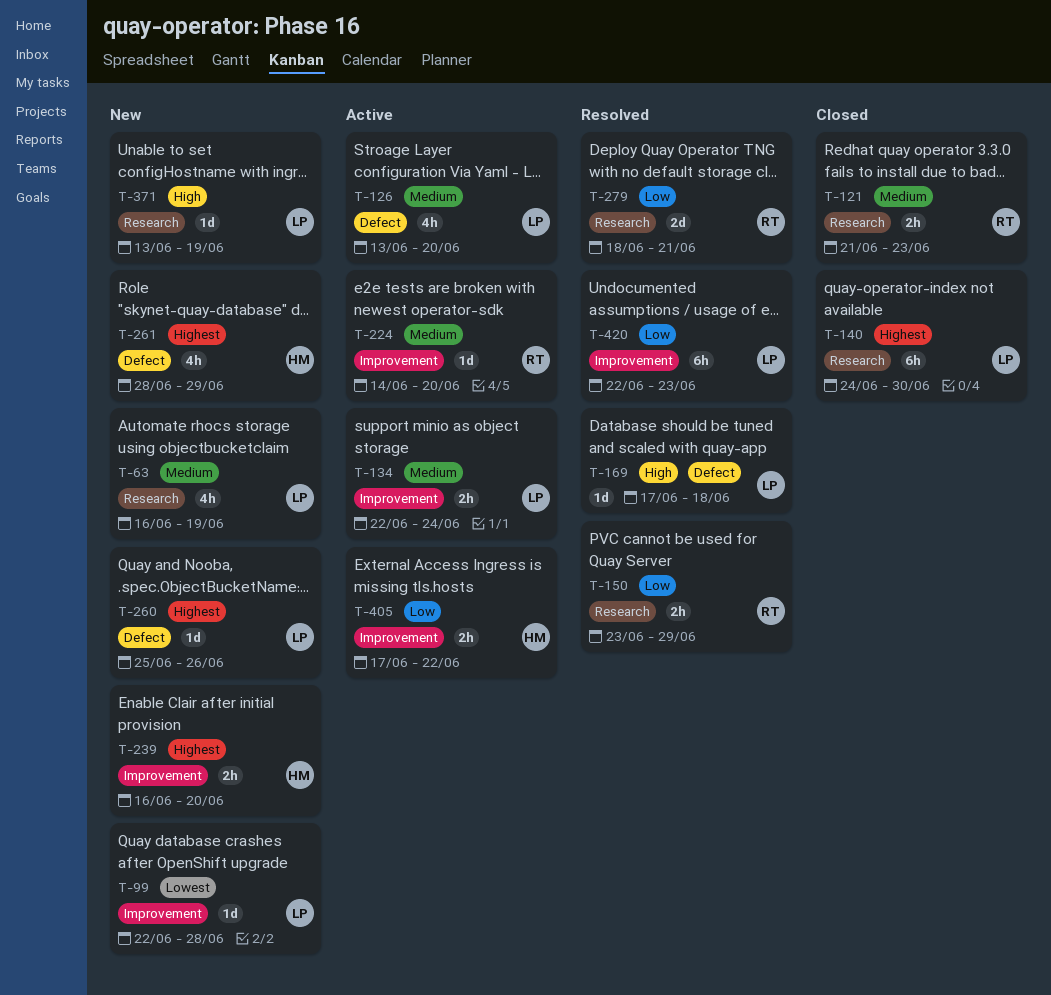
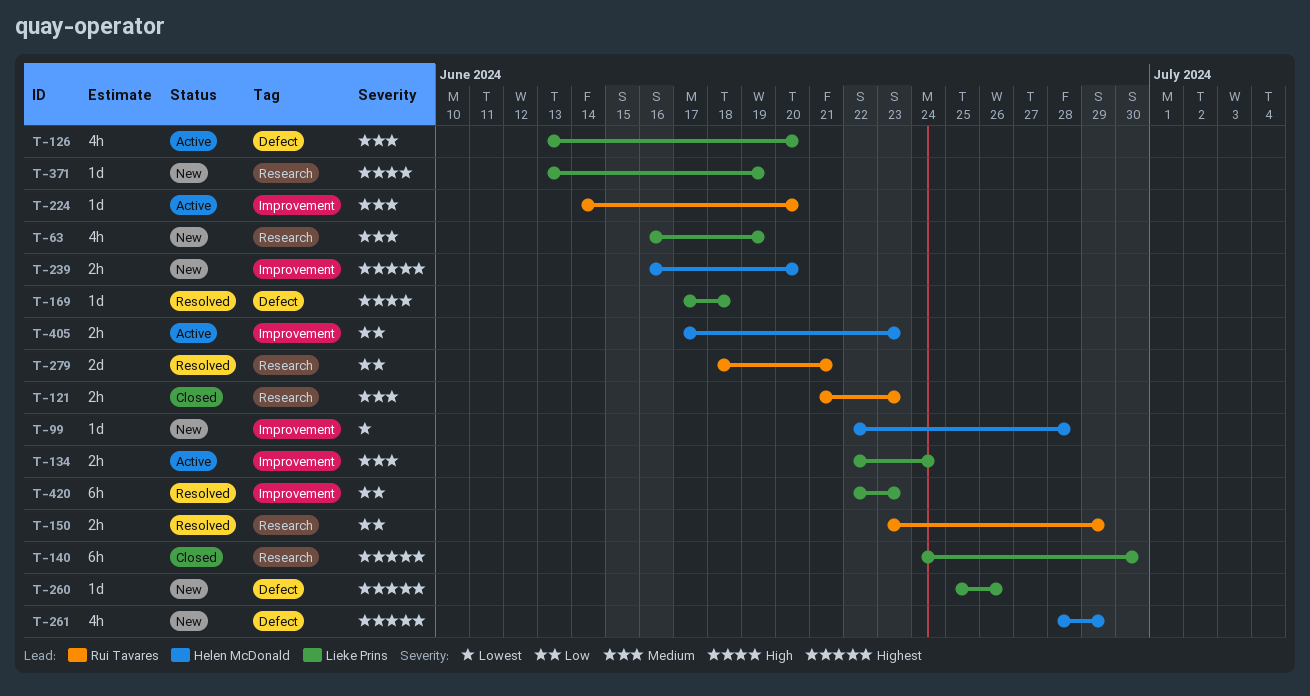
T-99, owner: Lieke Prins -> Helen McDonald
T-405, due: Jun 22 -> Jun 23

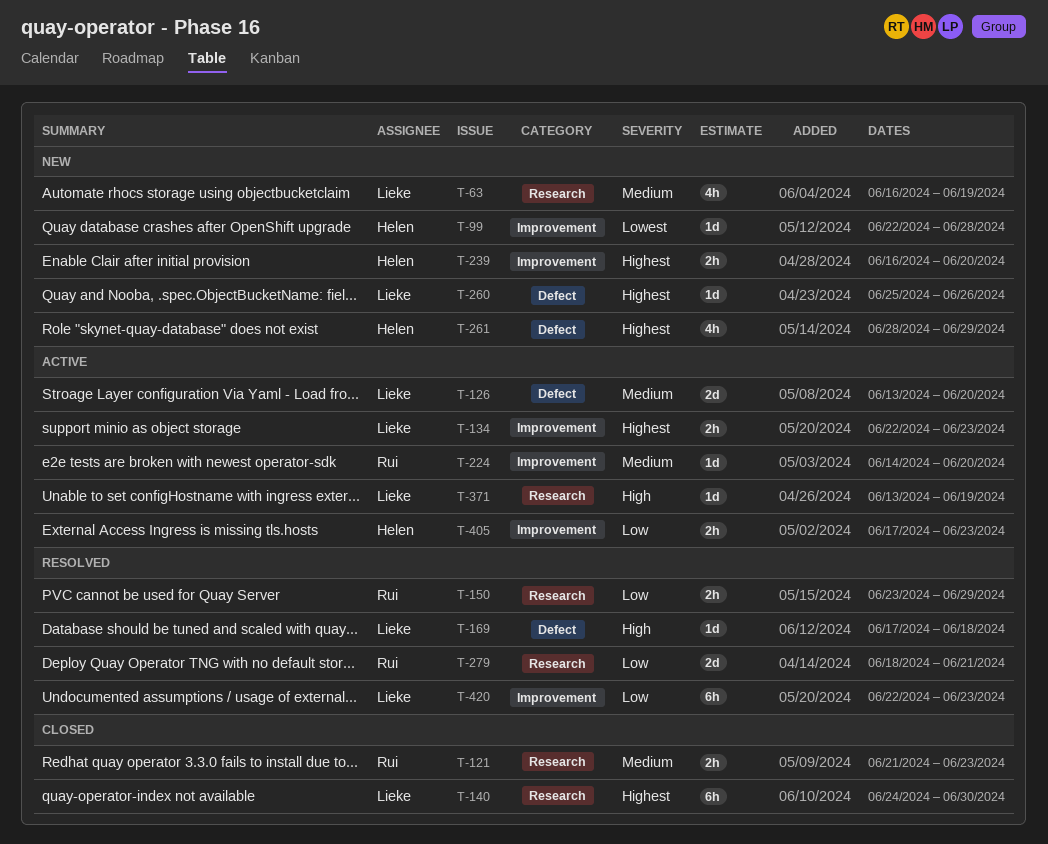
T-126, estimate: 4h -> 2d
T-134, priority: Medium -> Highest
T-134, due: Jun 24 -> Jun 23
T-371, status: New -> Active

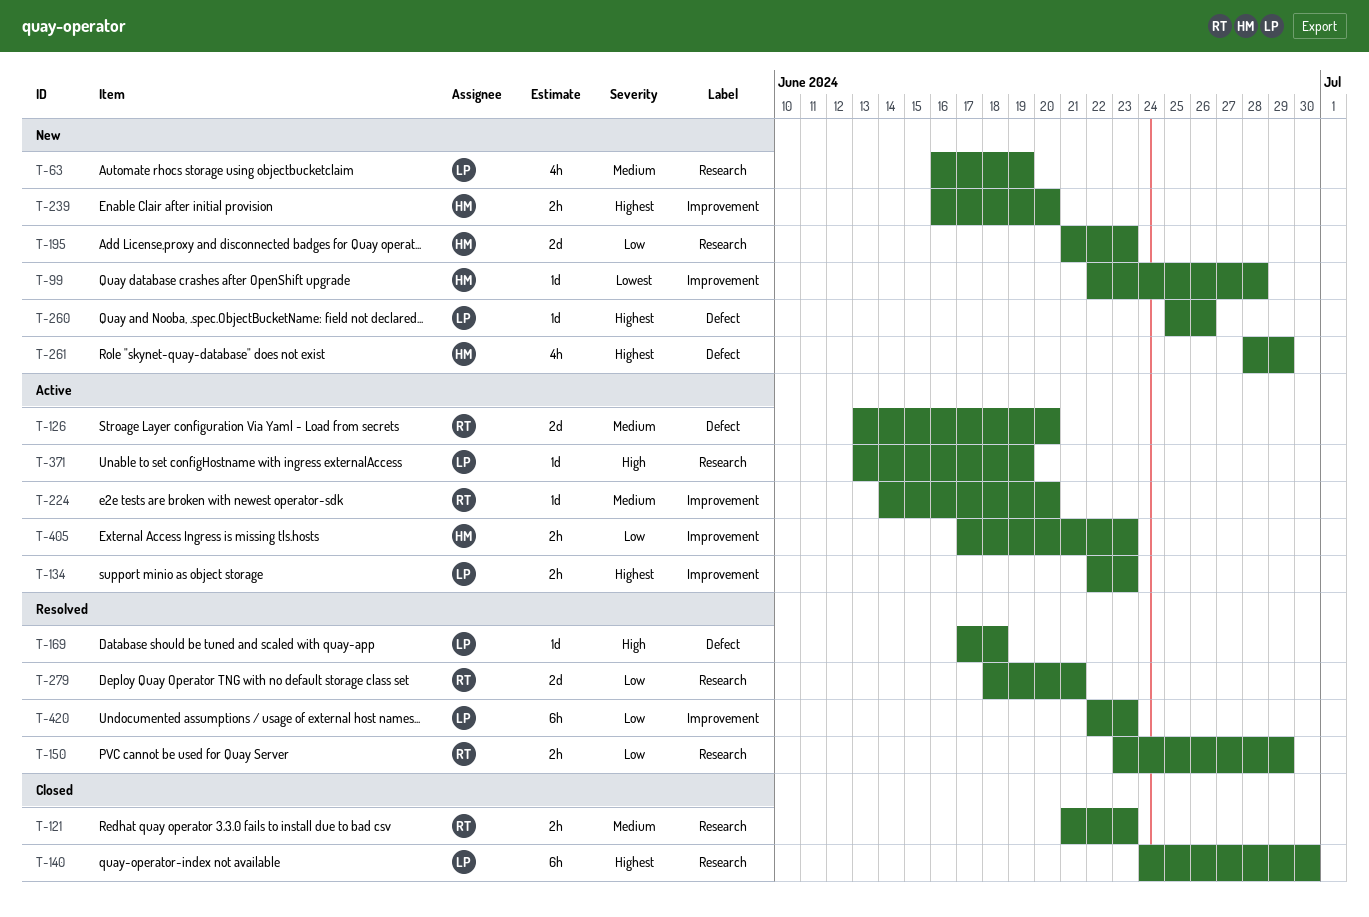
T-126, owner: Lieke -> Rui
T-195: none -> present

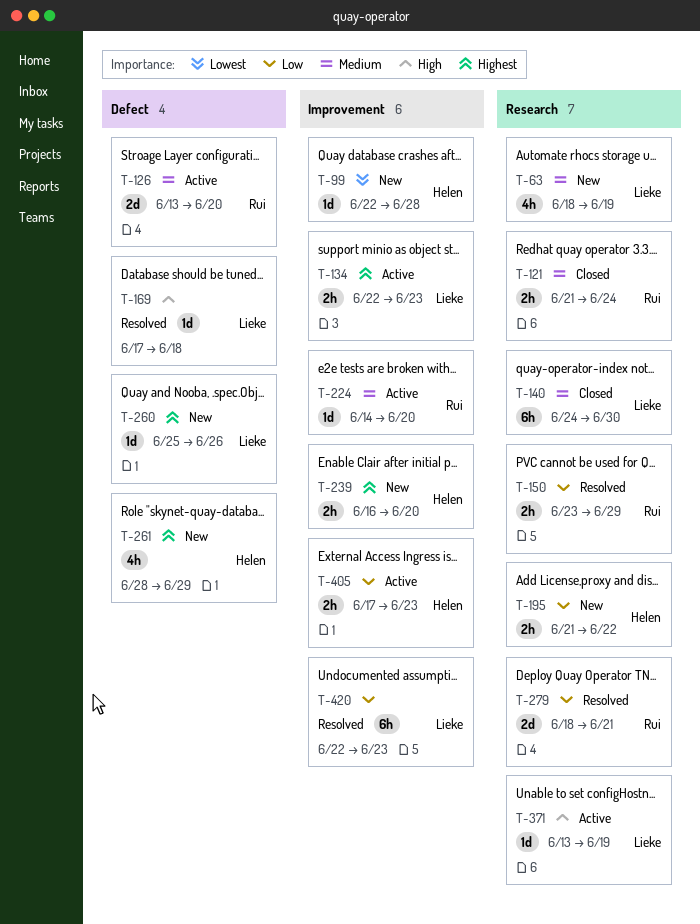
T-63, start: Jun 16 -> Jun 18
T-121, due: Jun 23 -> Jun 24
T-140, priority: Highest -> Medium
T-195, estimate: 2d -> 2h
T-195, due: Jun 23 -> Jun 22

